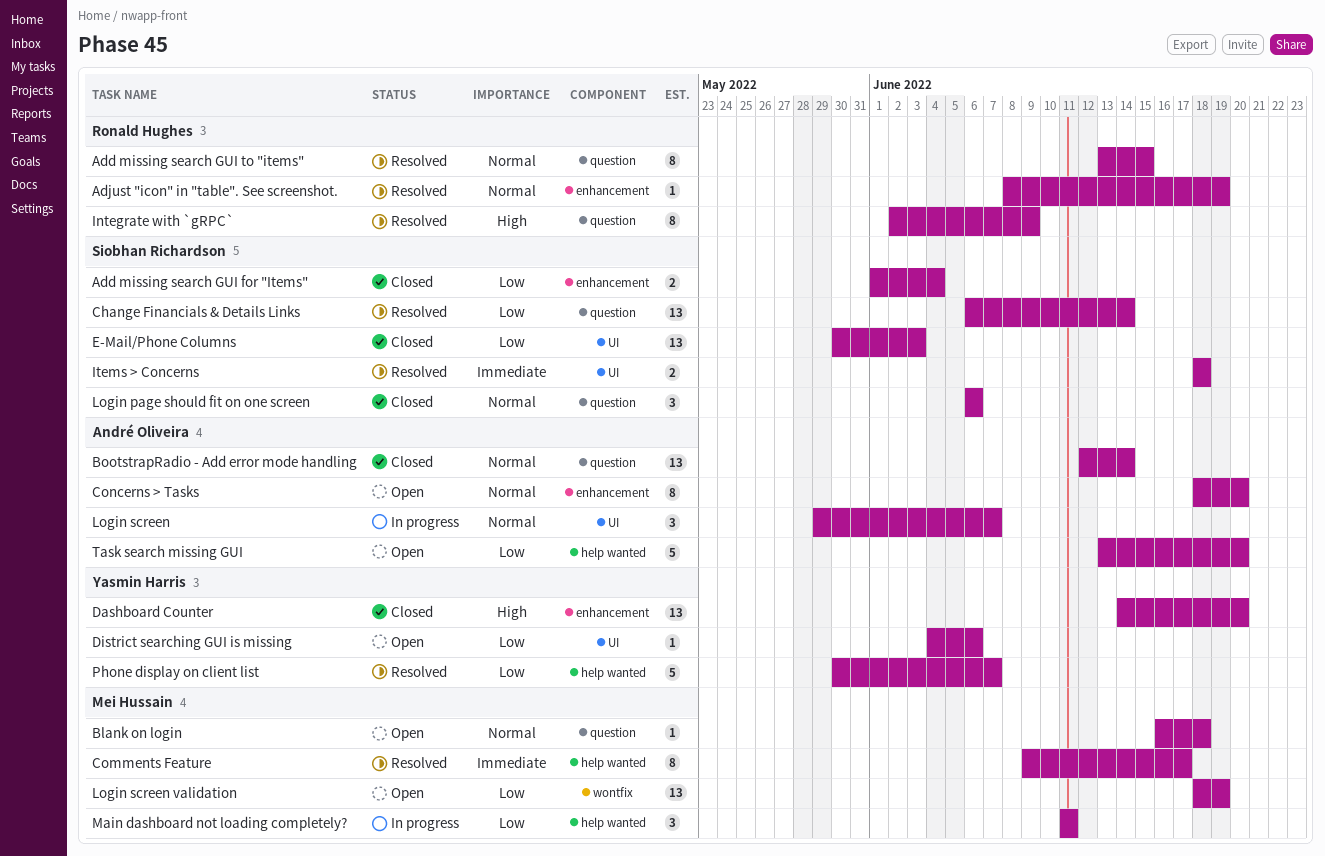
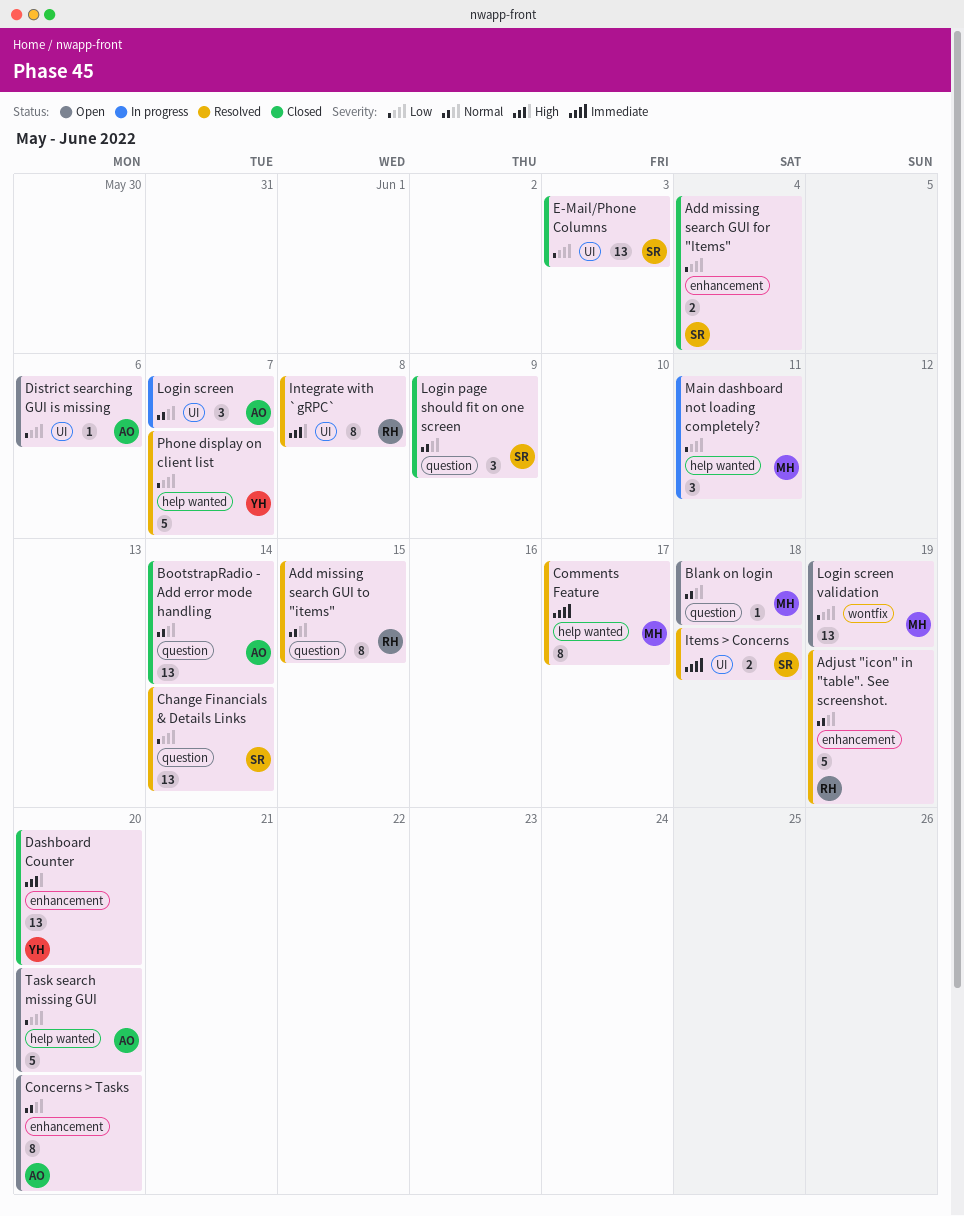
Adjust "icon" in "table". See screenshot., estimate: 1 -> 5
District searching GUI is missing, owner: Yasmin Harris -> André Oliveira
Integrate with `gRPC`, label: question -> UI
Integrate with `gRPC`, due: Jun 9 -> Jun 8
Login page should fit on one screen, due: Jun 6 -> Jun 9

